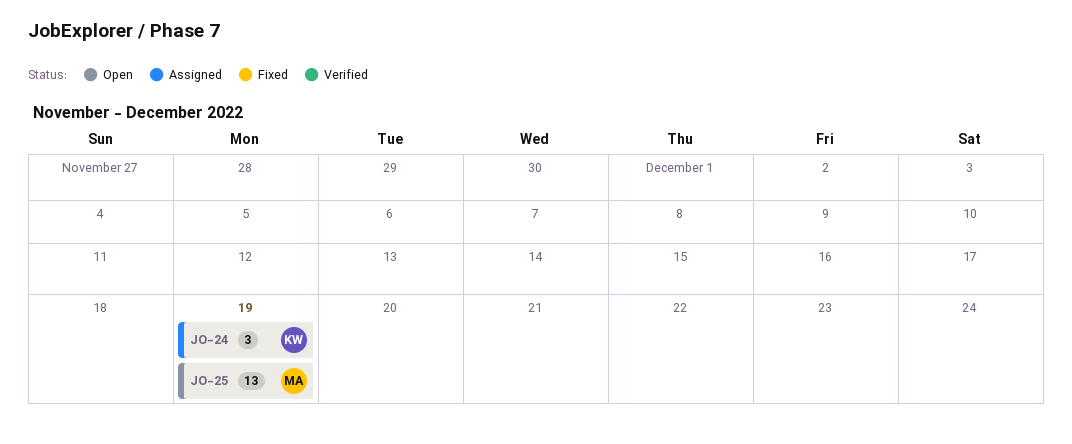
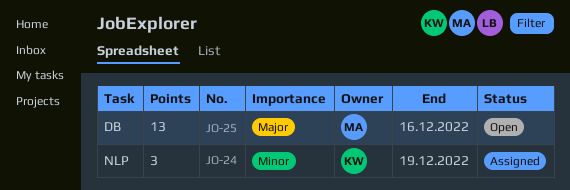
JO-25, due: Dec 19 -> Dec 16

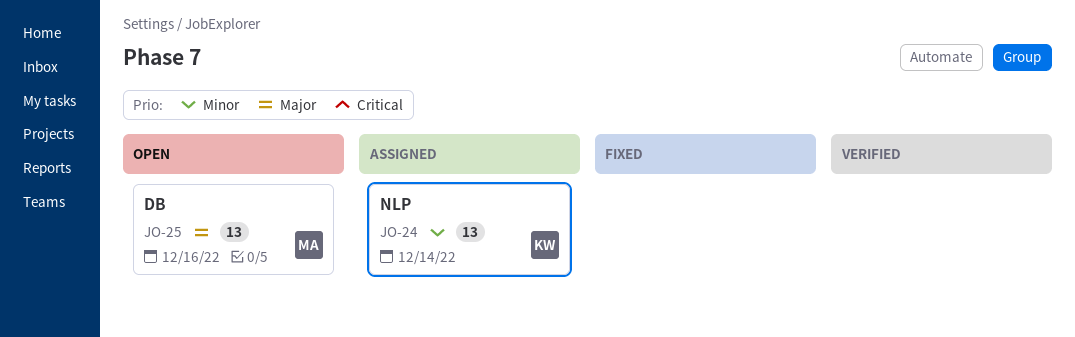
JO-24, estimate: 3 -> 13
JO-24, due: Dec 19 -> Dec 14

